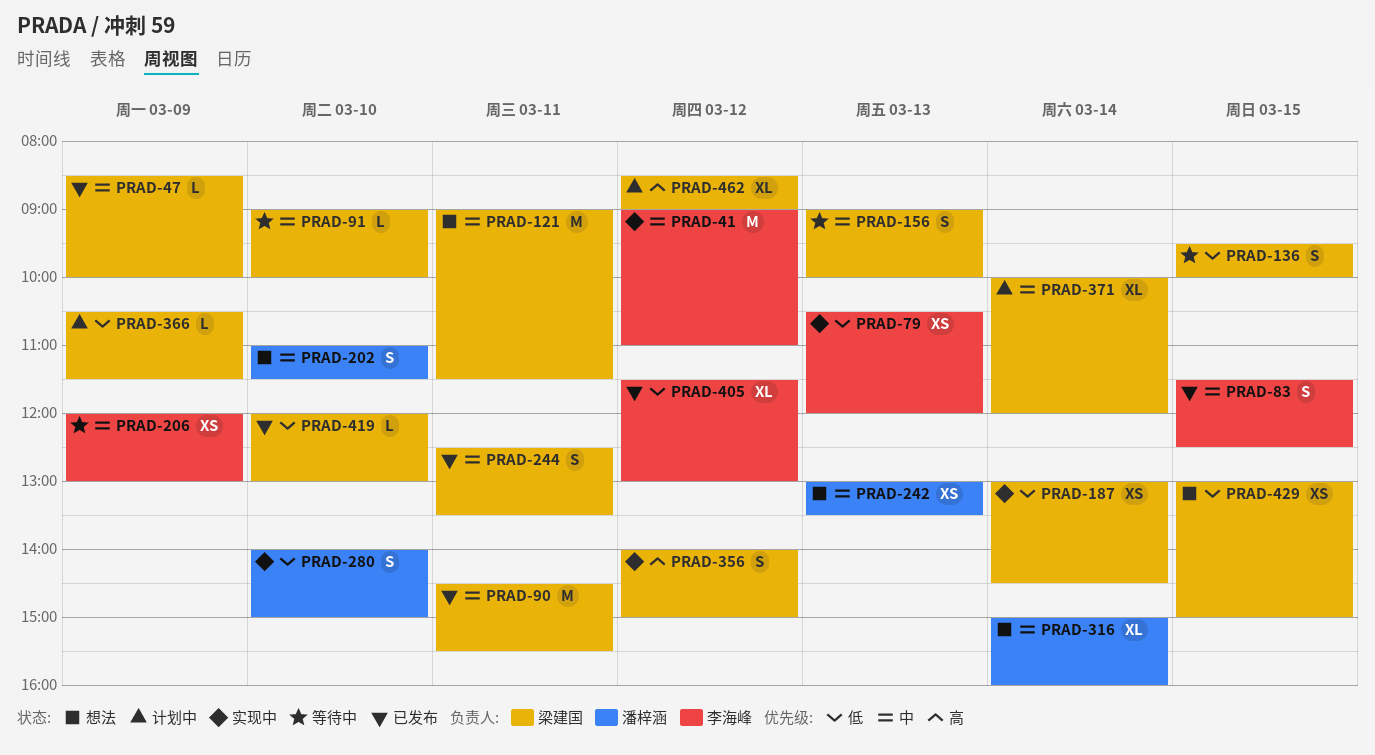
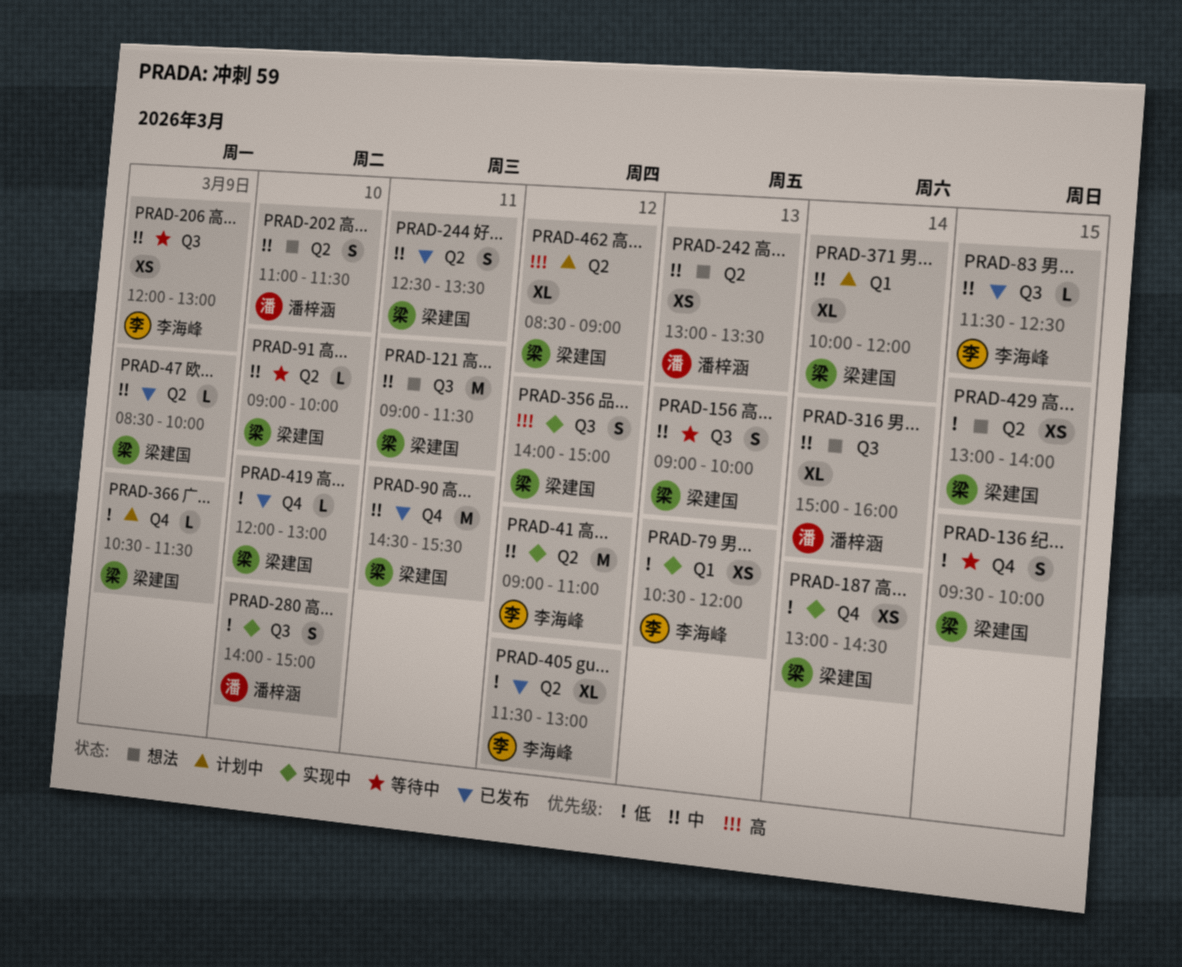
PRAD-83, estimate: S -> L
PRAD-429, ends: 15:00 -> 14:00

